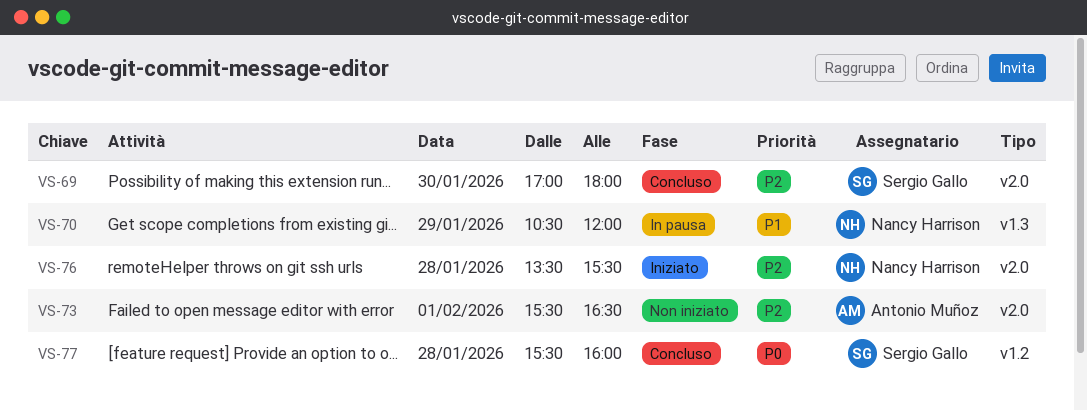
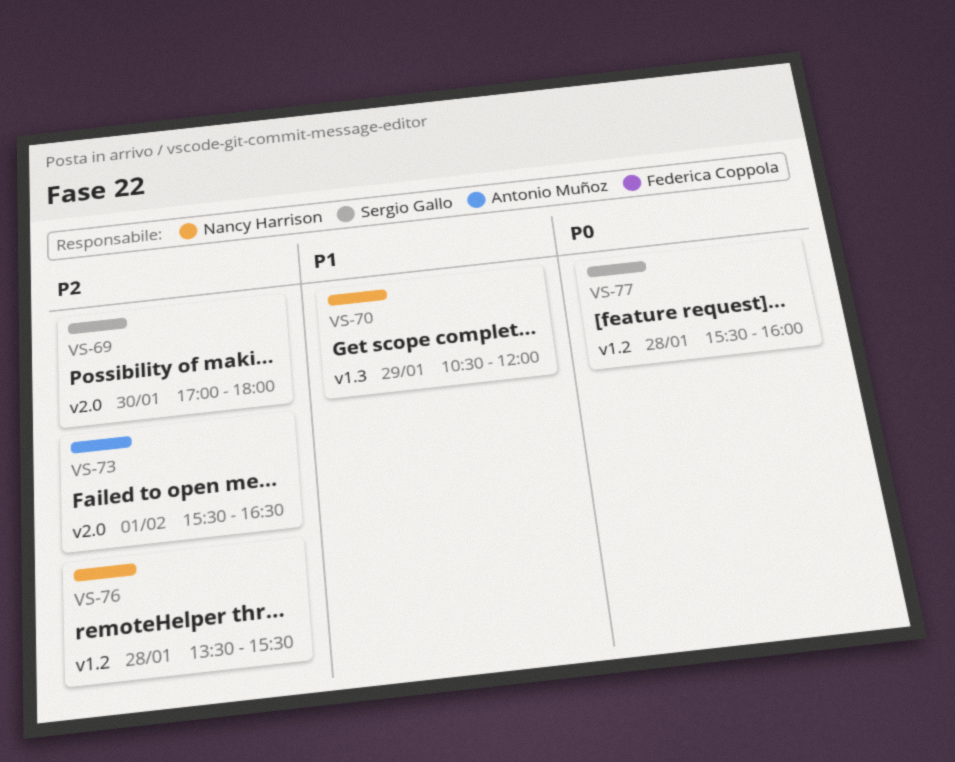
VS-76, label: v2.0 -> v1.2

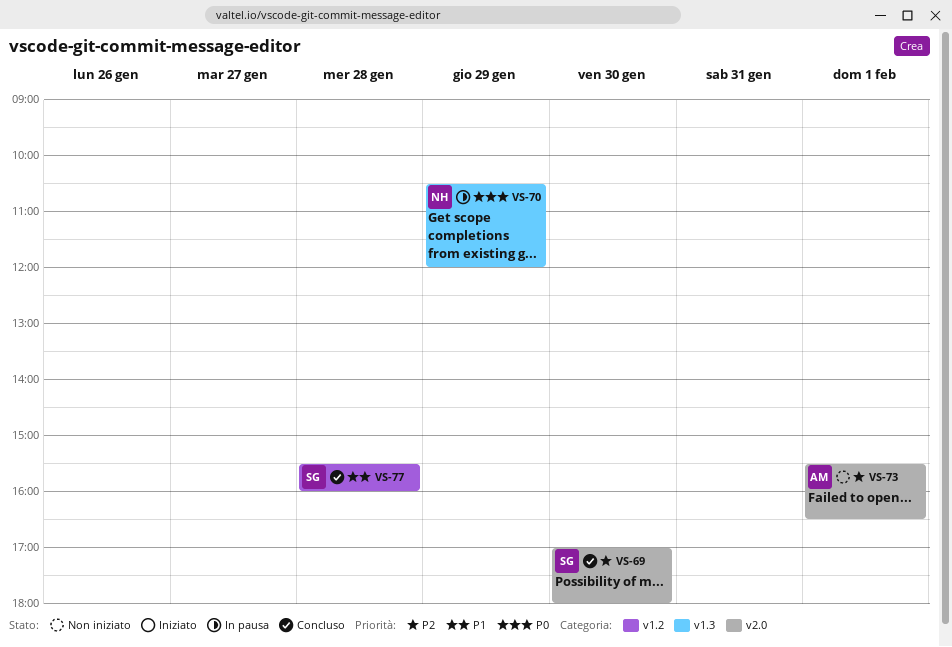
VS-70, priority: P1 -> P0
VS-76: present -> none
VS-77, priority: P0 -> P1

